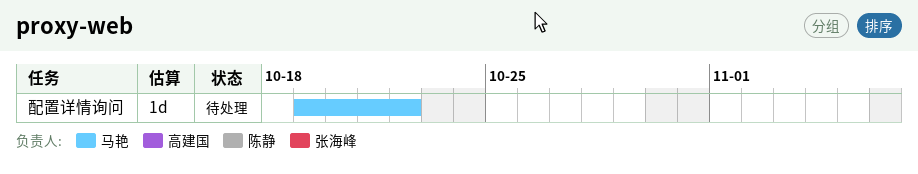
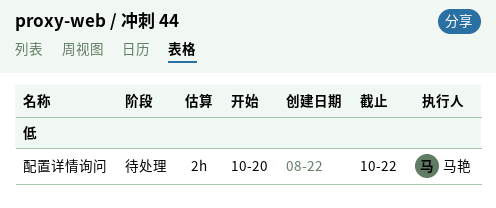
配置详情询问, estimate: 1d -> 2h
配置详情询问, start: Oct 19 -> Oct 20

